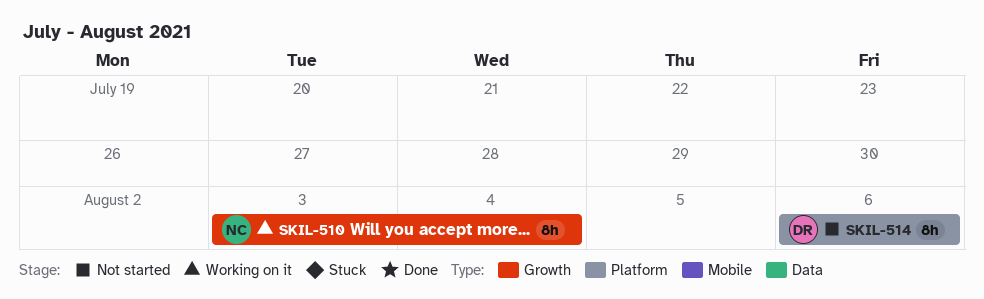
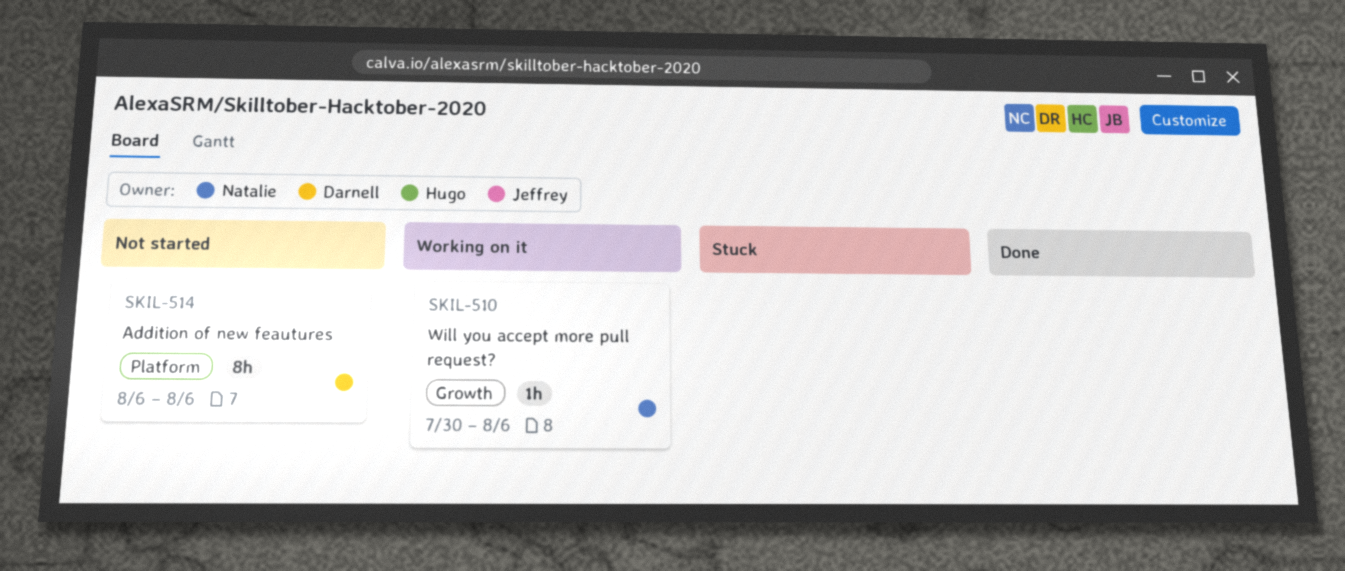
SKIL-510, estimate: 8h -> 1h
SKIL-510, start: Aug 3 -> Jul 30
SKIL-510, due: Aug 4 -> Aug 6

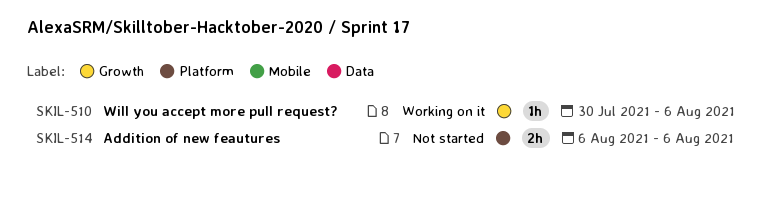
SKIL-514, estimate: 8h -> 2h

